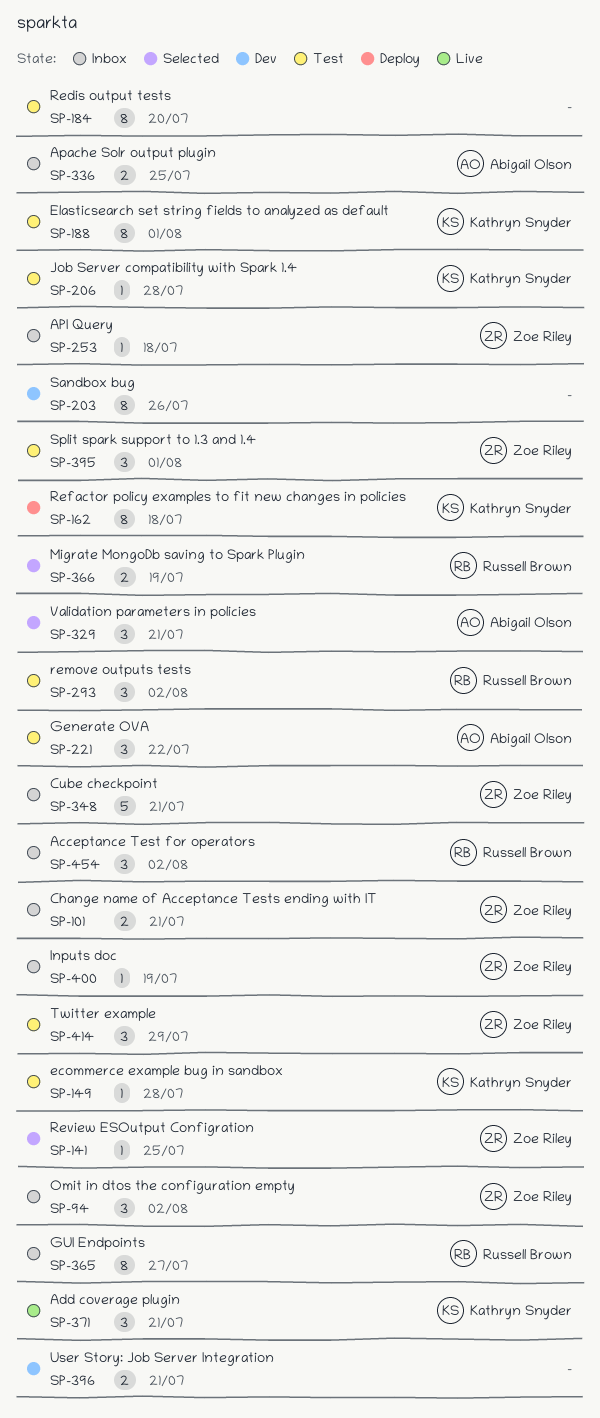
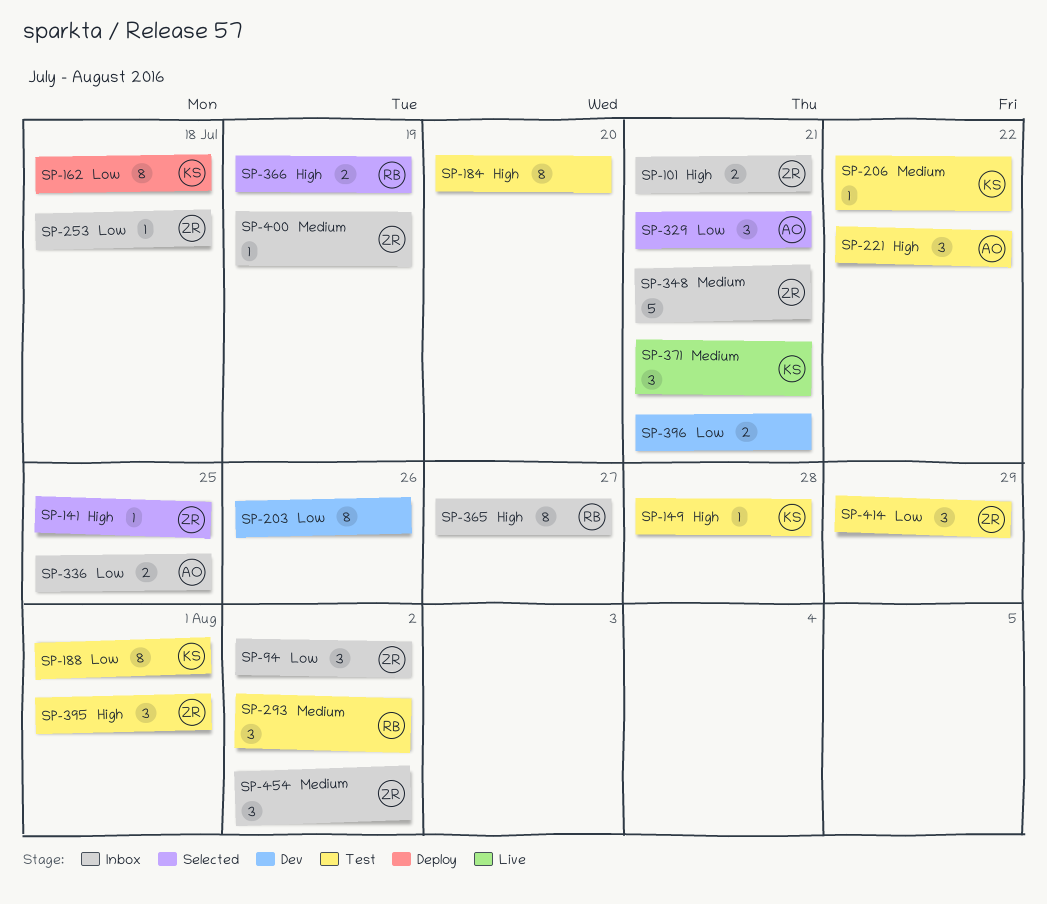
SP-206, due: Jul 28 -> Jul 22
SP-454, owner: Russell Brown -> Zoe Riley

